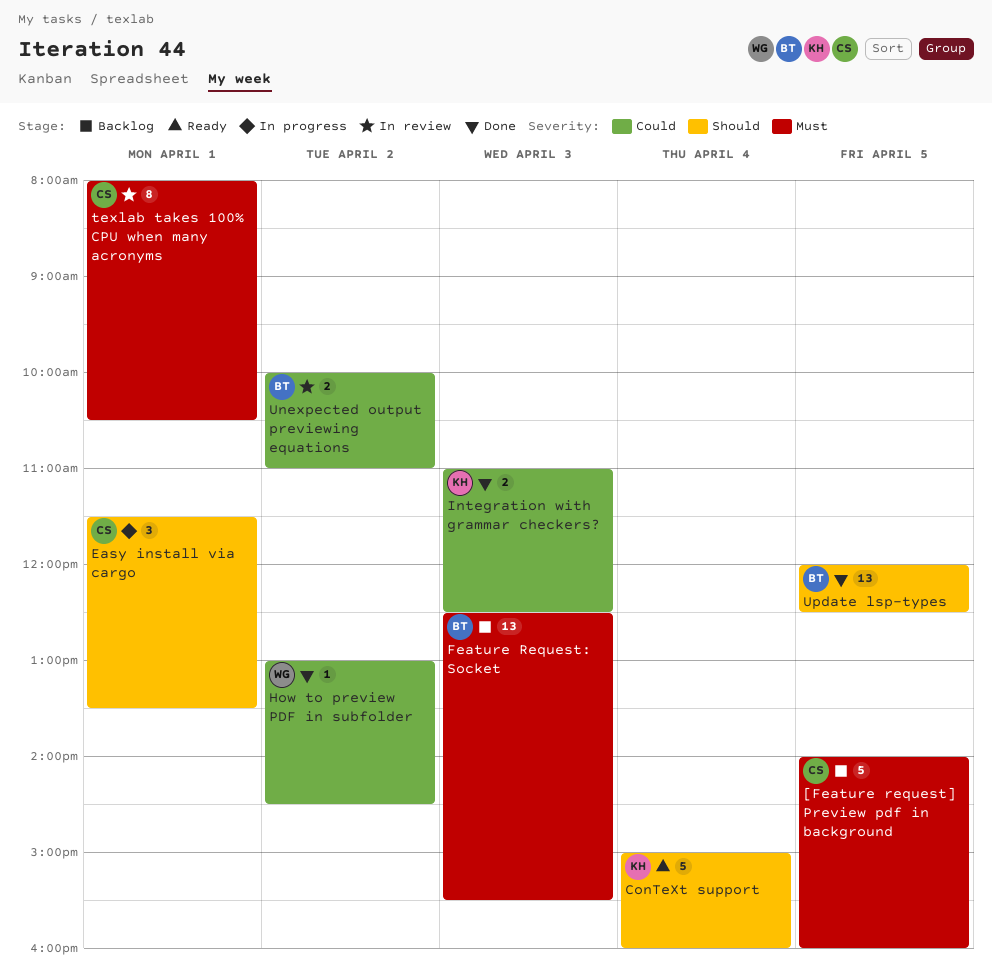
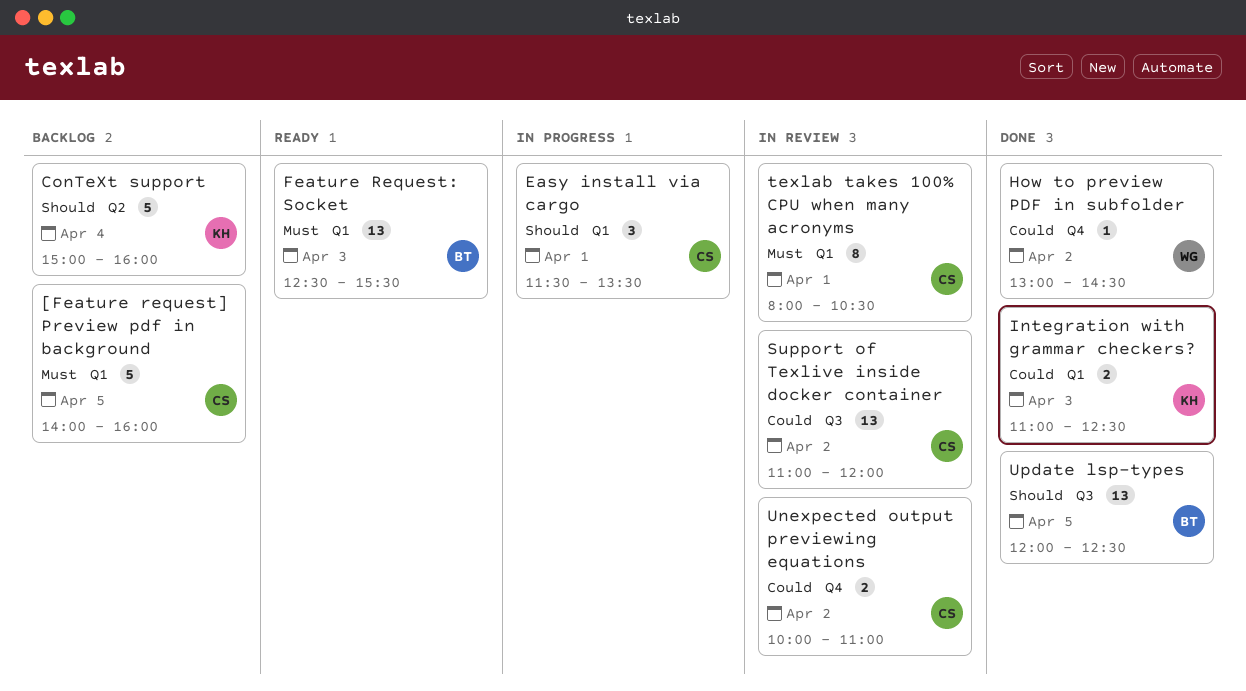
ConTeXt support, status: Ready -> Backlog
Feature Request: Socket, status: Backlog -> Ready
Support of Texlive inside docker container: none -> present
Unexpected output previewing equations, owner: BT -> CS

